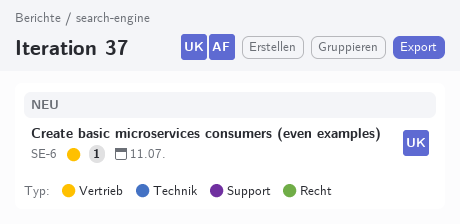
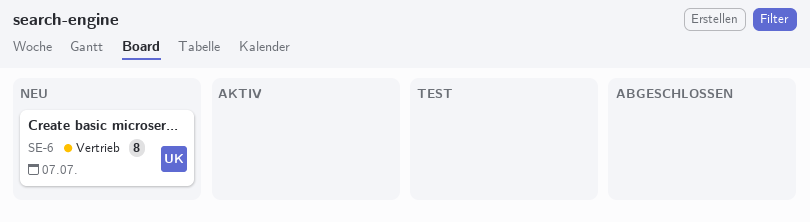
SE-6, estimate: 1 -> 8
SE-6, due: Jul 11 -> Jul 7

